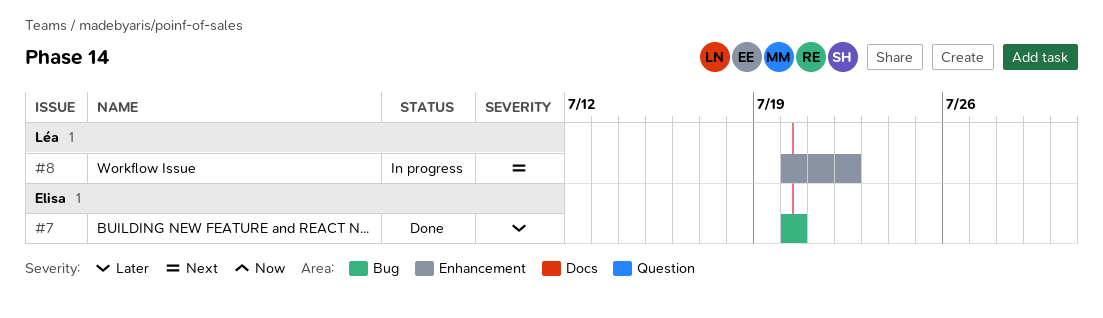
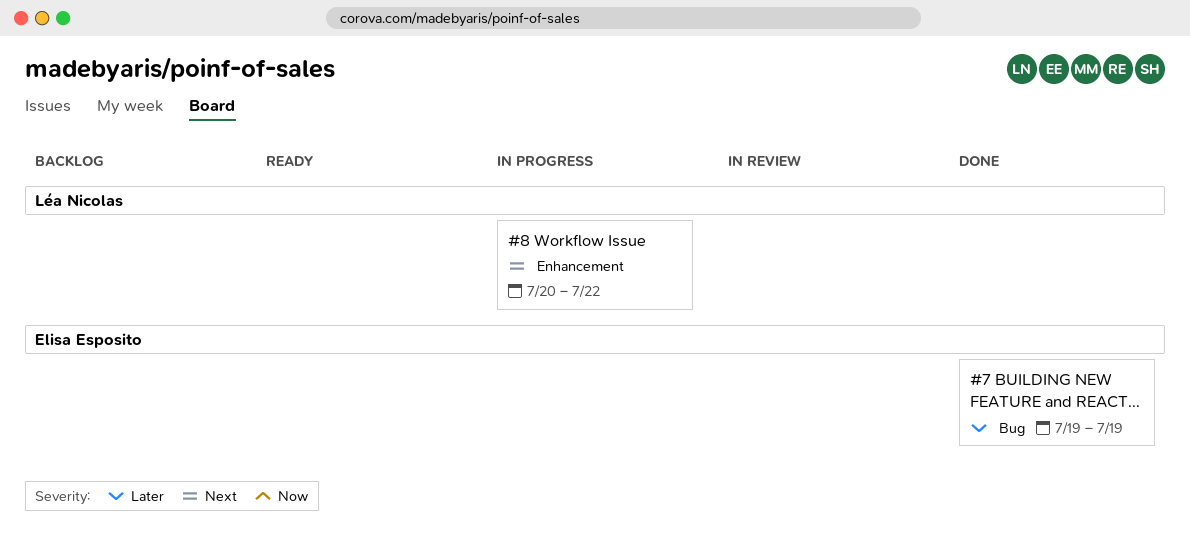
#7, start: Jul 20 -> Jul 19
#7, due: Jul 20 -> Jul 19

